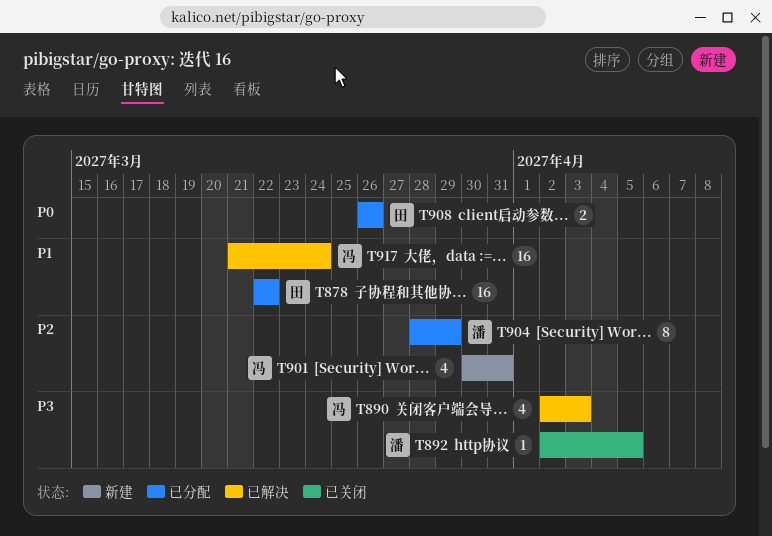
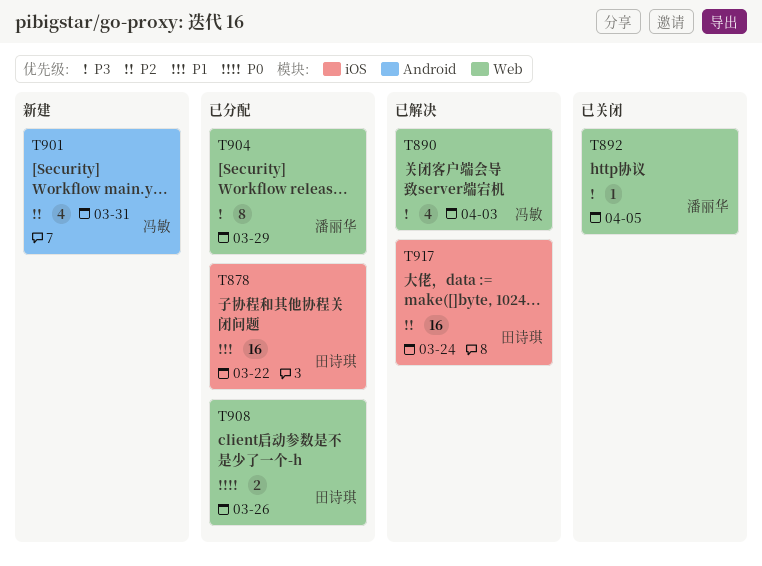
T904, priority: P2 -> P3
T917, owner: 冯敏 -> 田诗琪
T917, priority: P1 -> P2

